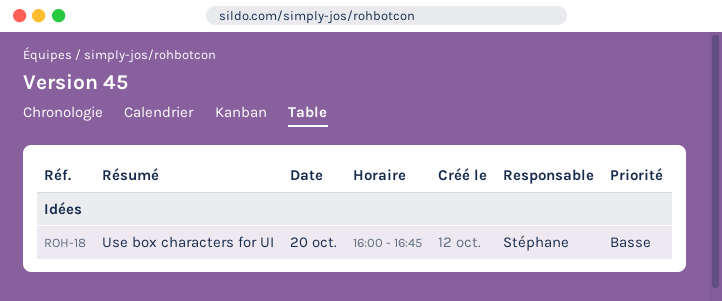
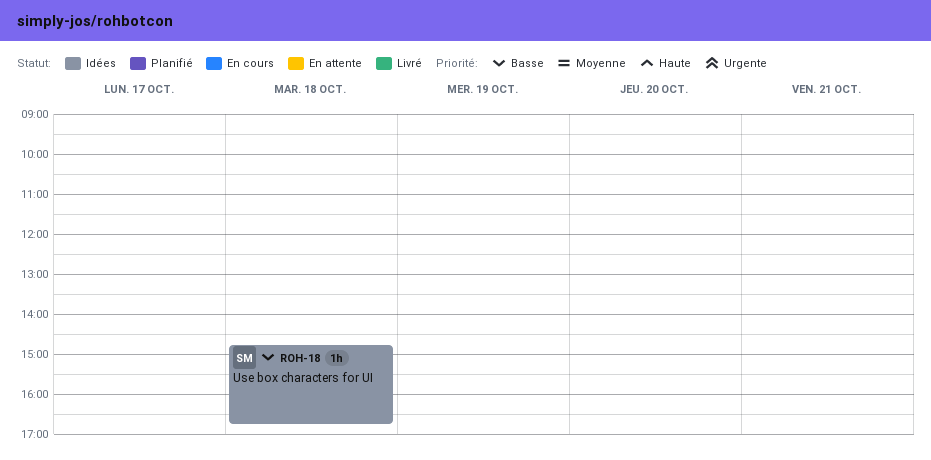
ROH-18, day: Oct 20 -> Oct 18
ROH-18, begins: 16:00 -> 14:45

